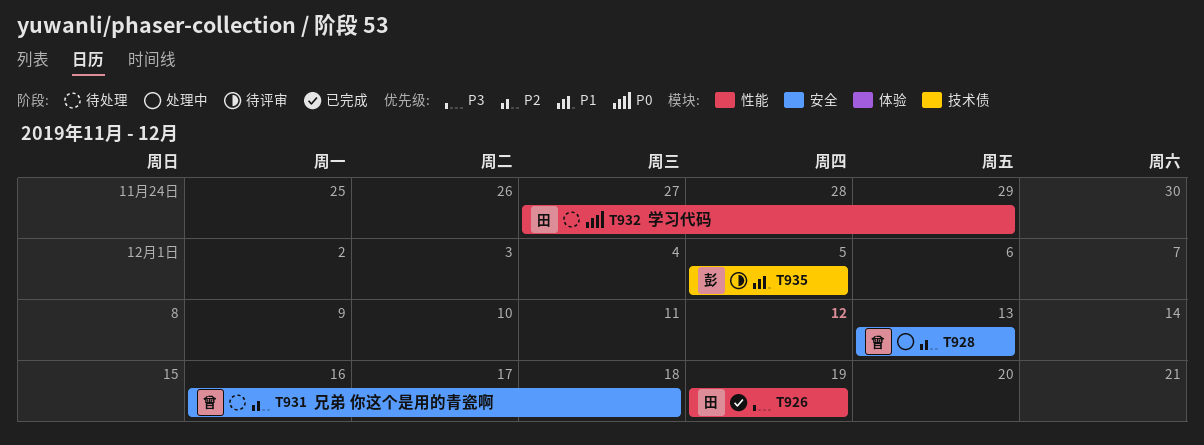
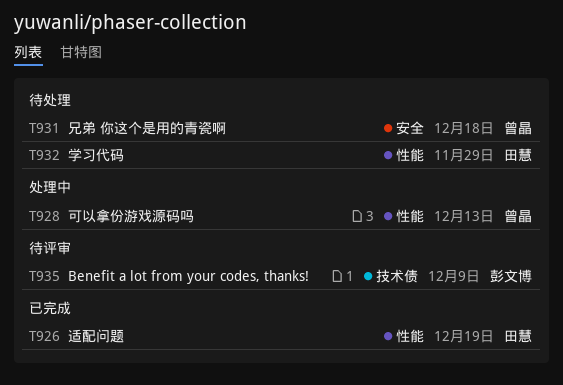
T928, label: 安全 -> 性能
T935, due: Dec 5 -> Dec 9

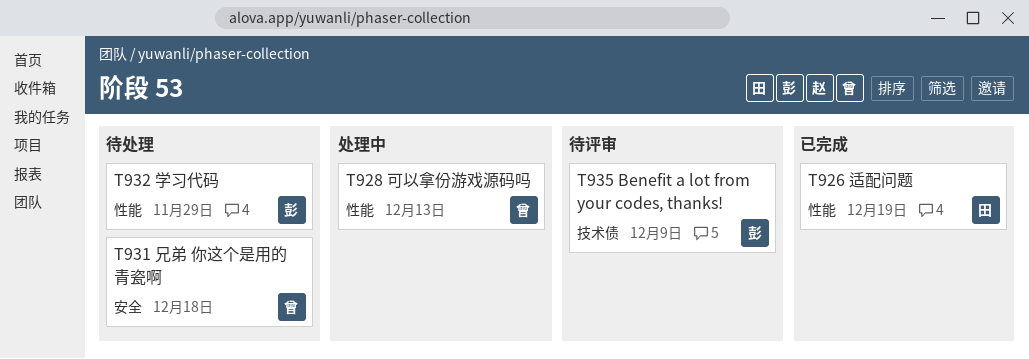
T932, owner: 田慧 -> 彭文博

